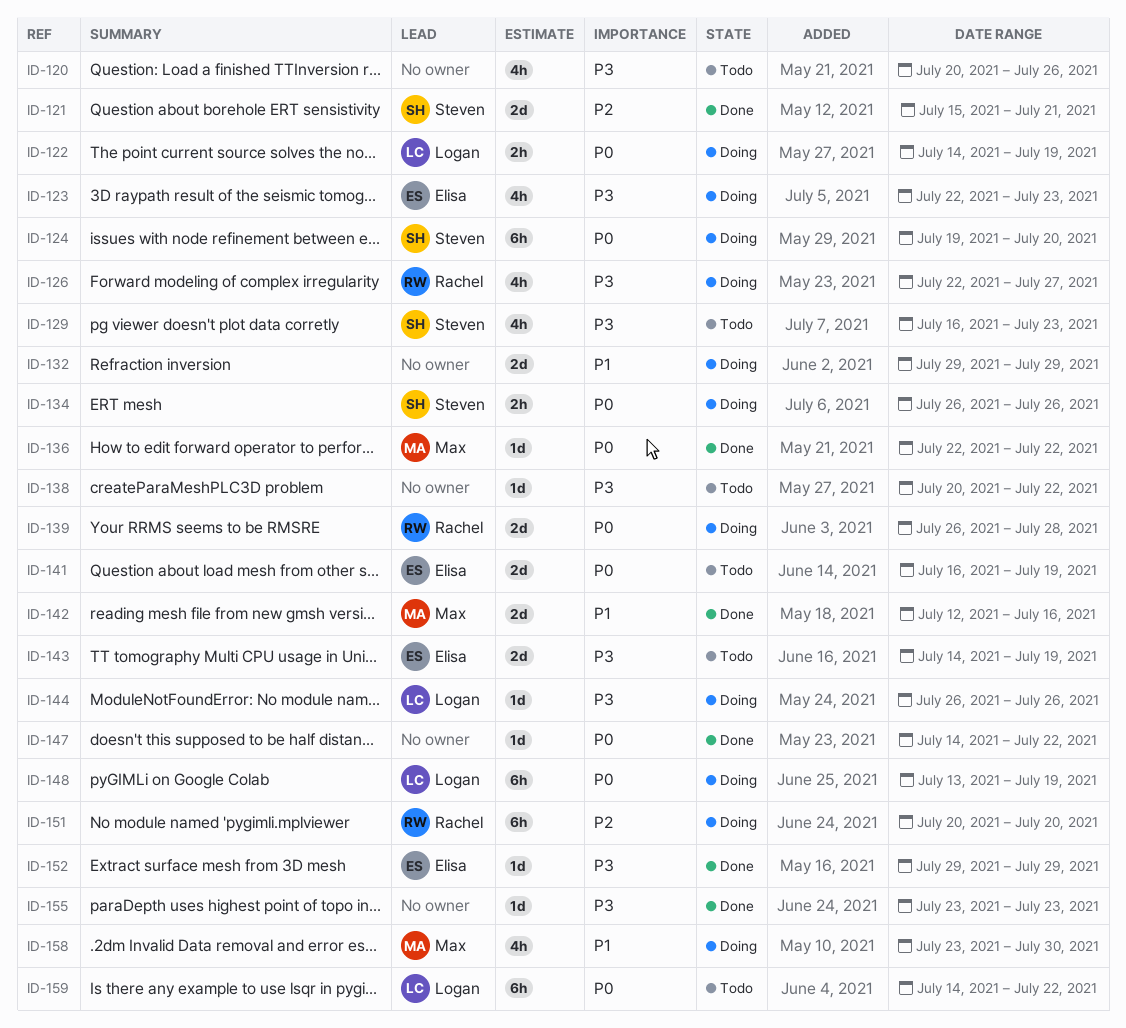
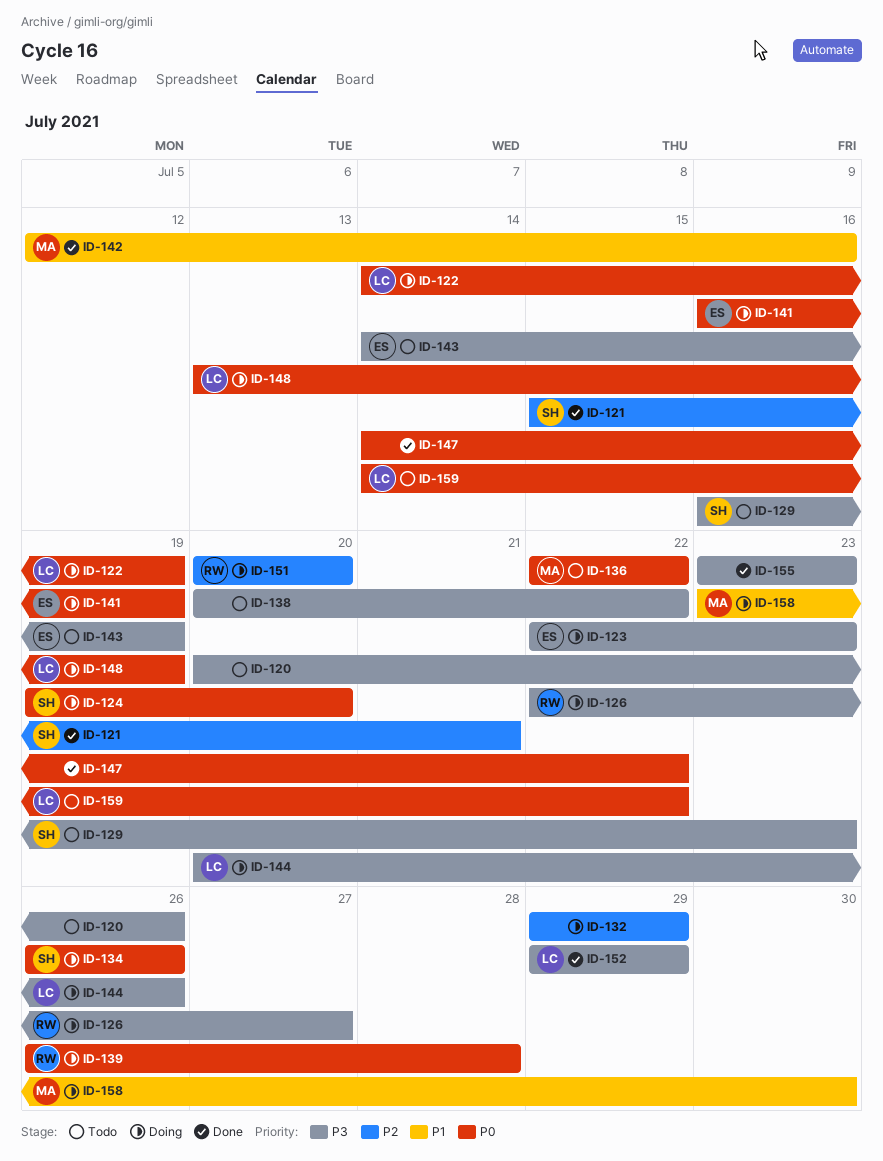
ID-132, priority: P1 -> P2
ID-136, status: Done -> Todo
ID-141, status: Todo -> Doing
ID-144, start: Jul 26 -> Jul 20
ID-152, owner: Elisa -> Logan

